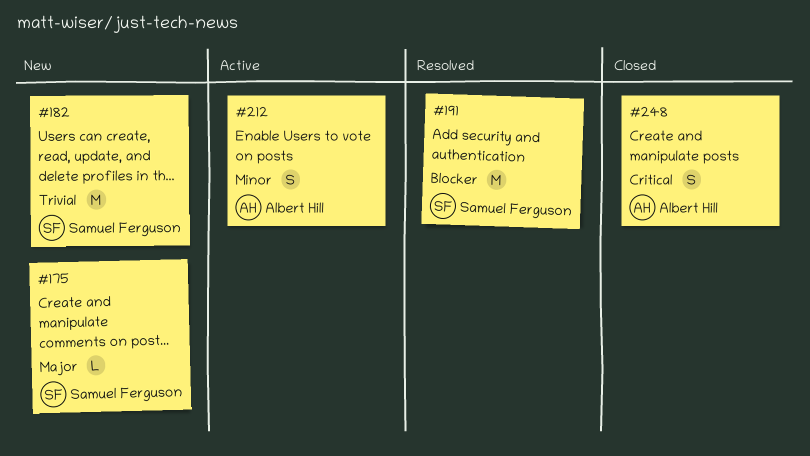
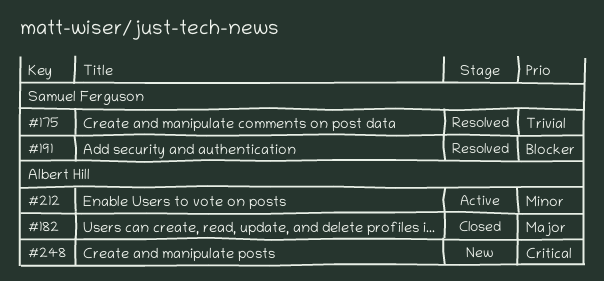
#175, status: New -> Resolved
#175, priority: Major -> Trivial
#182, status: New -> Closed
#182, owner: Samuel Ferguson -> Albert Hill
#182, priority: Trivial -> Major
#248, status: Closed -> New

